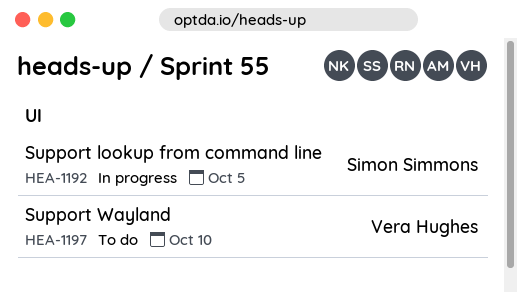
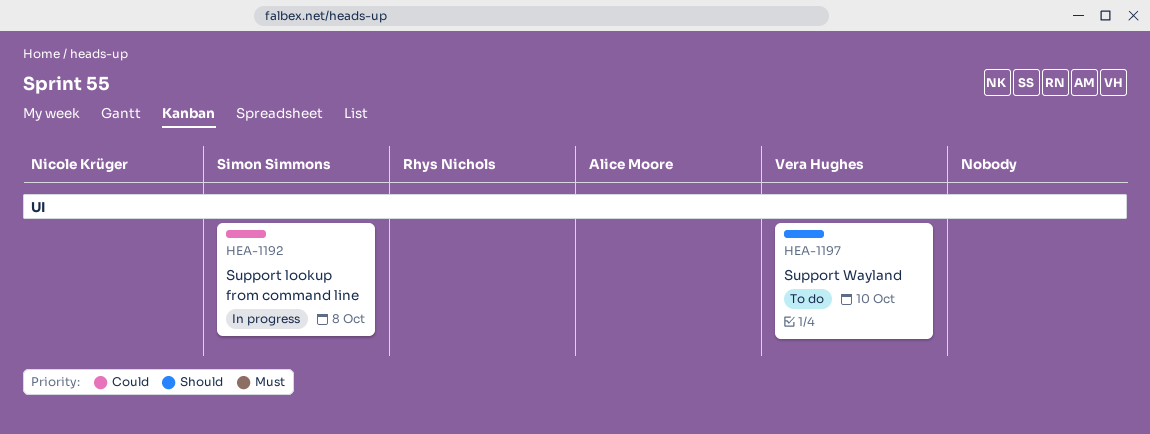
HEA-1192, due: Oct 5 -> Oct 8

